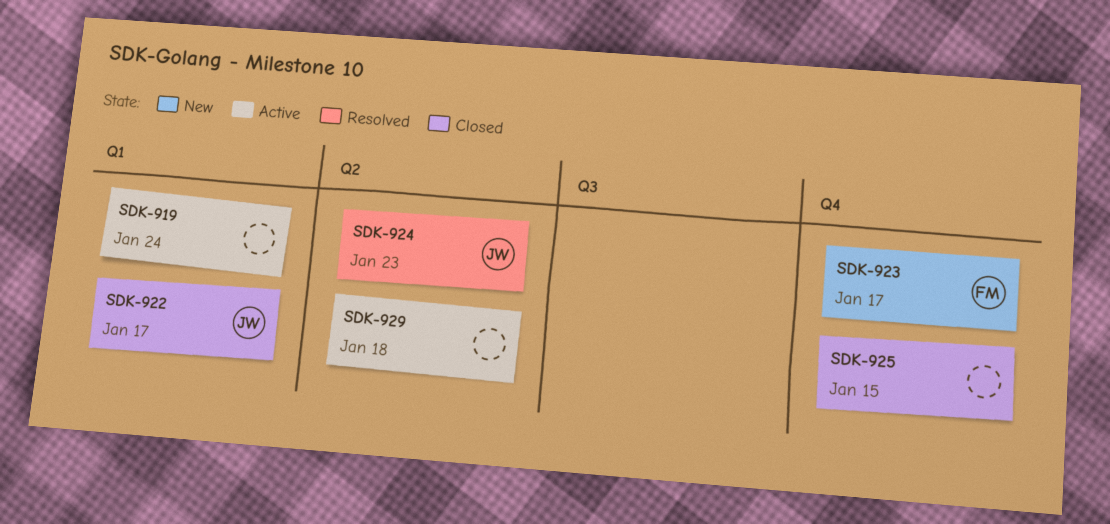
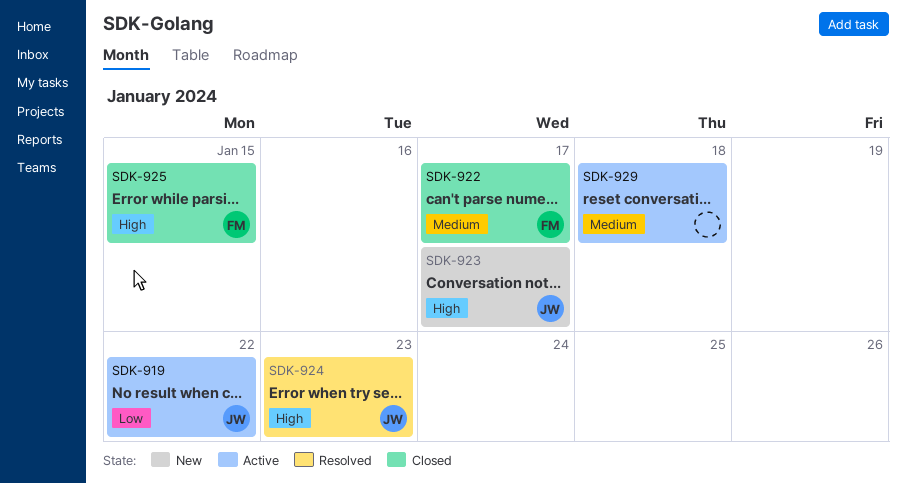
SDK-919, owner: none -> JW
SDK-919, due: Jan 24 -> Jan 22
SDK-922, owner: JW -> FM
SDK-923, owner: FM -> JW
SDK-925, owner: none -> FM

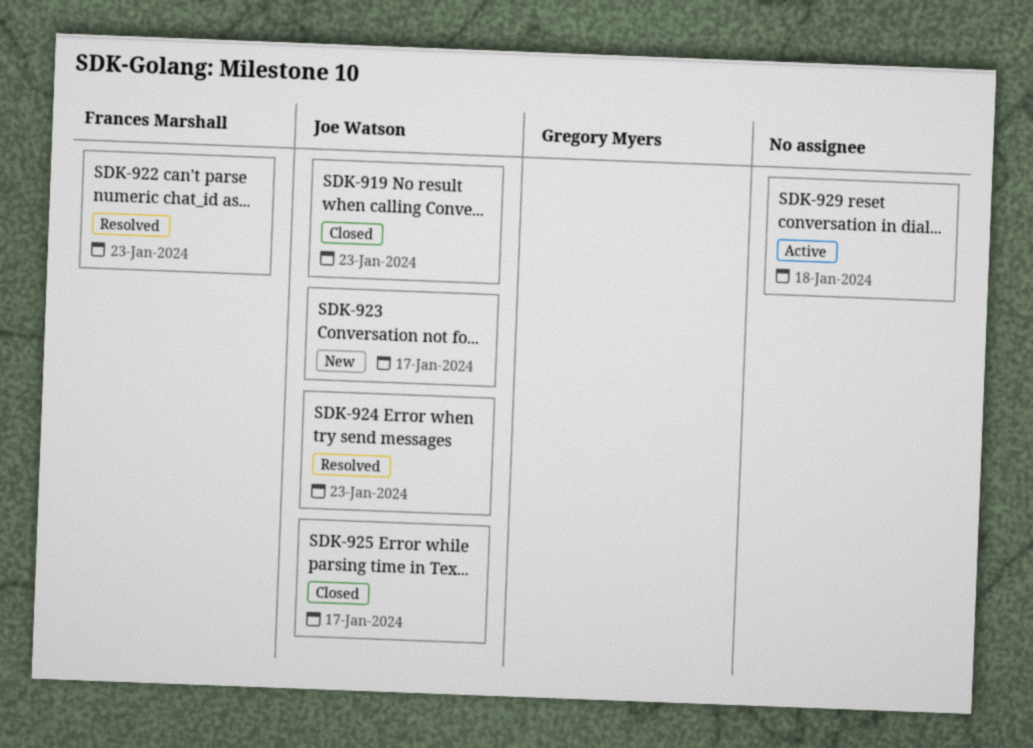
SDK-919, status: Active -> Closed
SDK-919, due: Jan 22 -> Jan 23
SDK-922, status: Closed -> Resolved
SDK-922, due: Jan 17 -> Jan 23
SDK-925, owner: Frances Marshall -> Joe Watson
SDK-925, due: Jan 15 -> Jan 17

